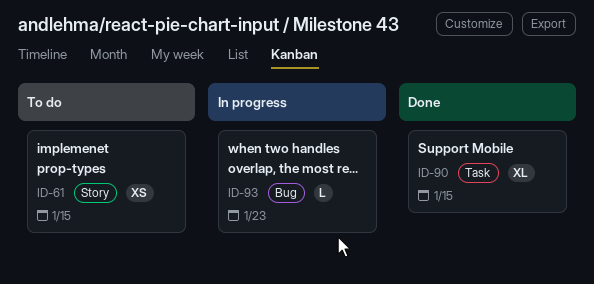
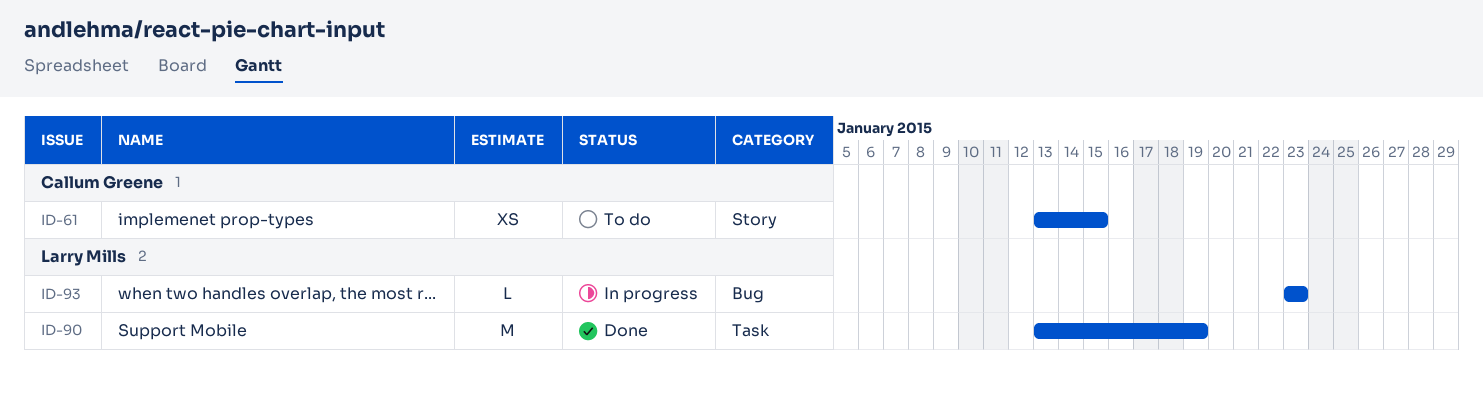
ID-90, estimate: XL -> M
ID-90, due: Jan 15 -> Jan 19

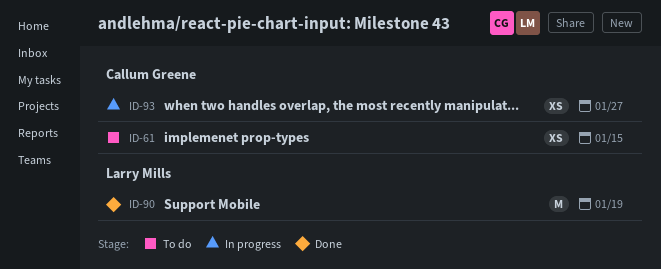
ID-93, owner: Larry Mills -> Callum Greene
ID-93, estimate: L -> XS
ID-93, due: Jan 23 -> Jan 27

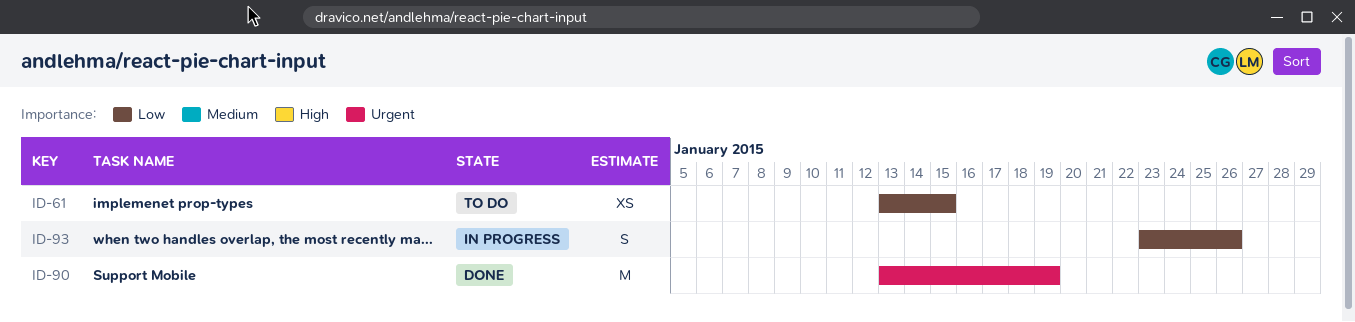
ID-93, estimate: XS -> S
ID-93, due: Jan 27 -> Jan 26

